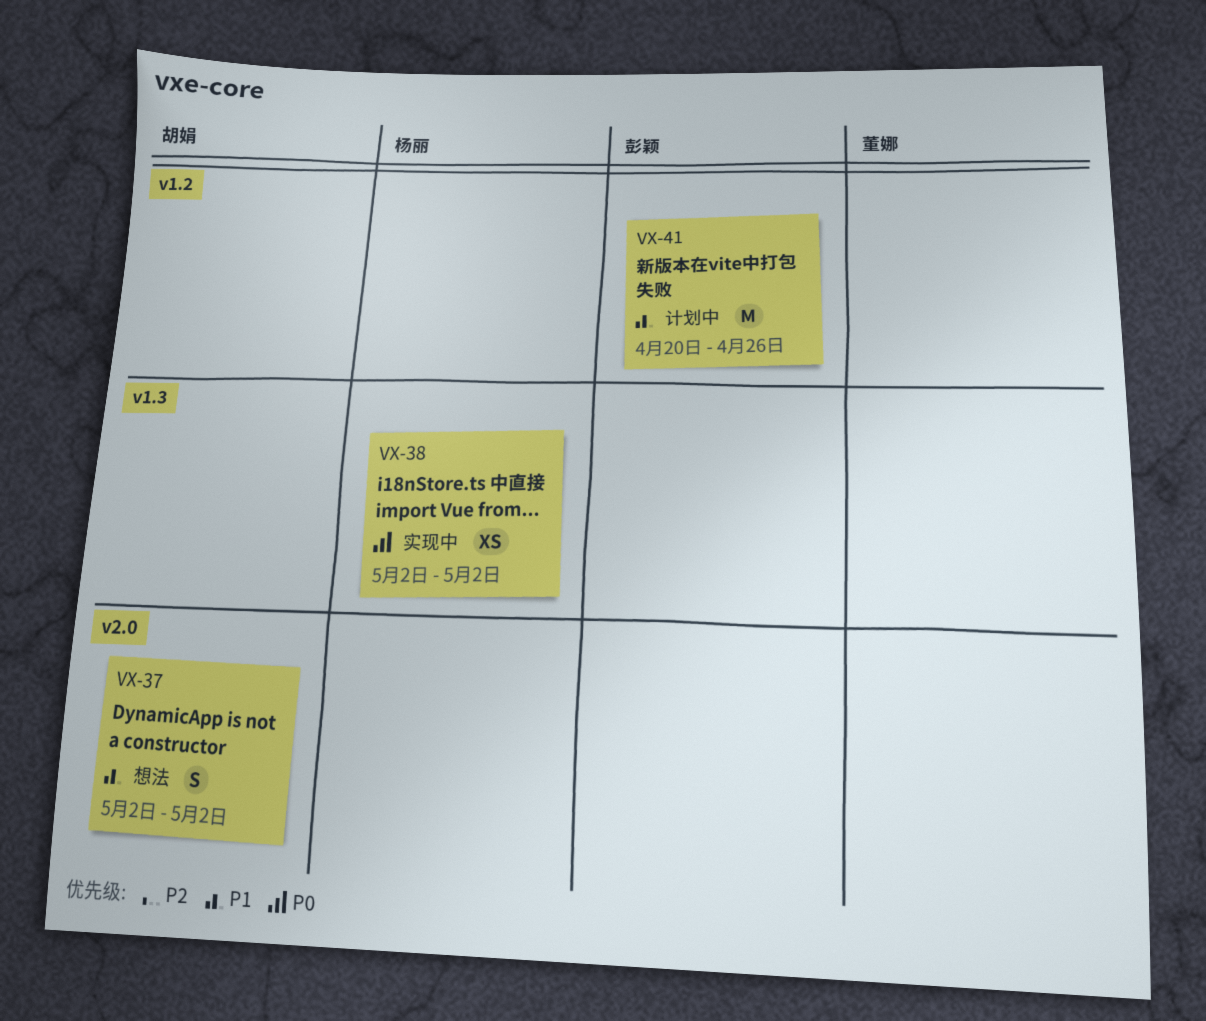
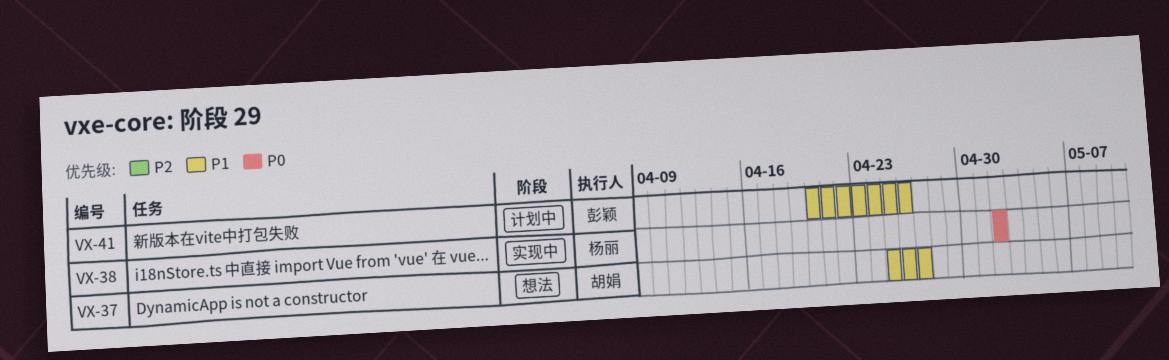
VX-37, start: May 2 -> Apr 25
VX-37, due: May 2 -> Apr 27

